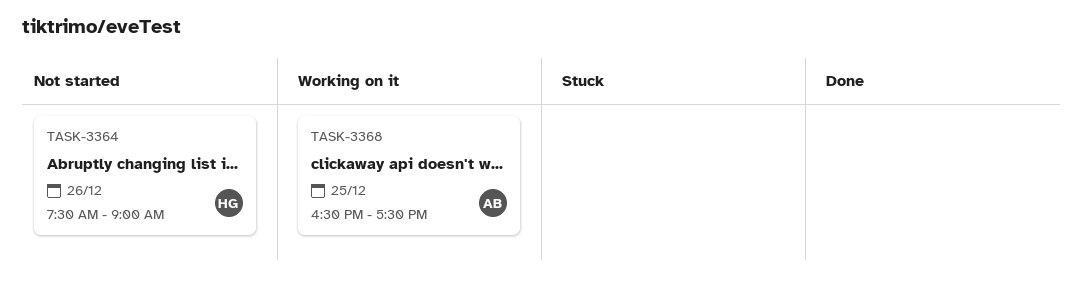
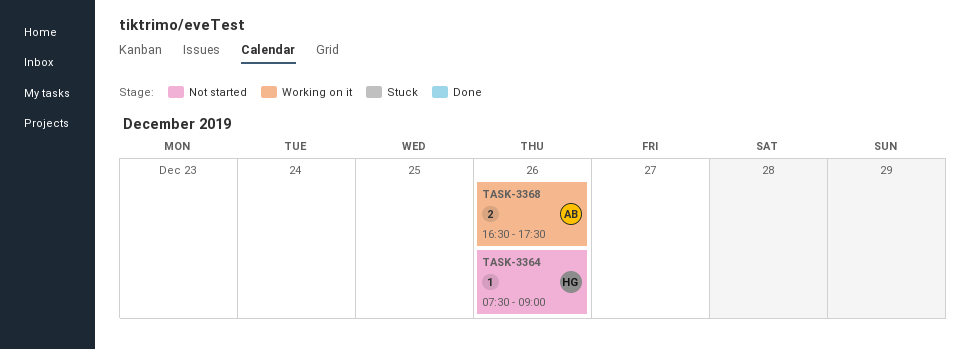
TASK-3368, day: Dec 25 -> Dec 26

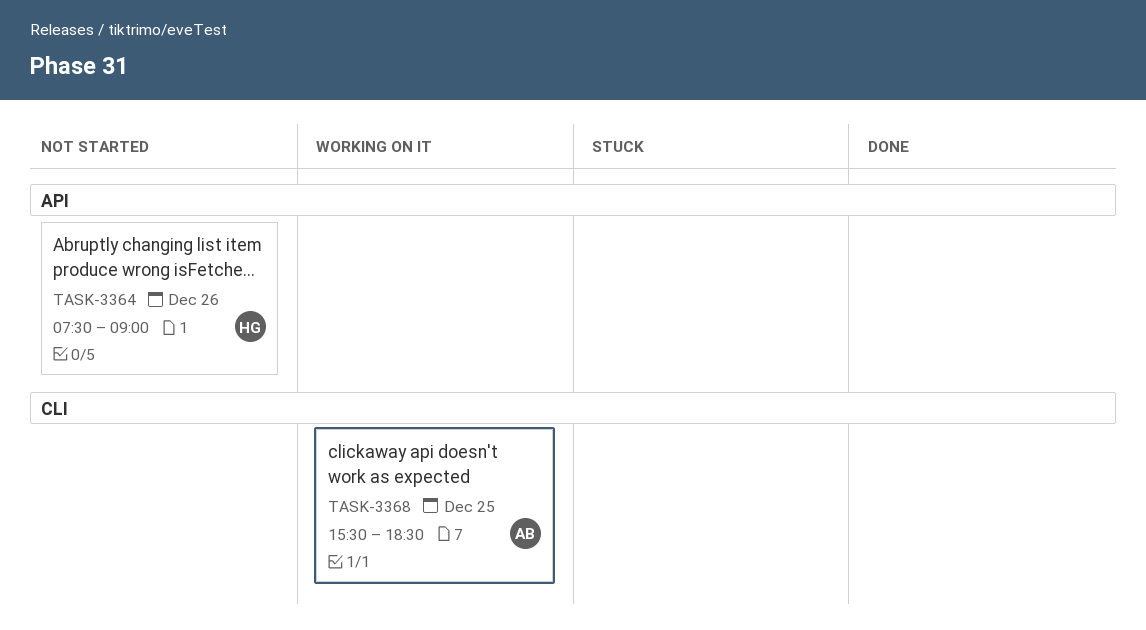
TASK-3368, day: Dec 26 -> Dec 25
TASK-3368, begins: 16:30 -> 15:30
TASK-3368, ends: 17:30 -> 18:30

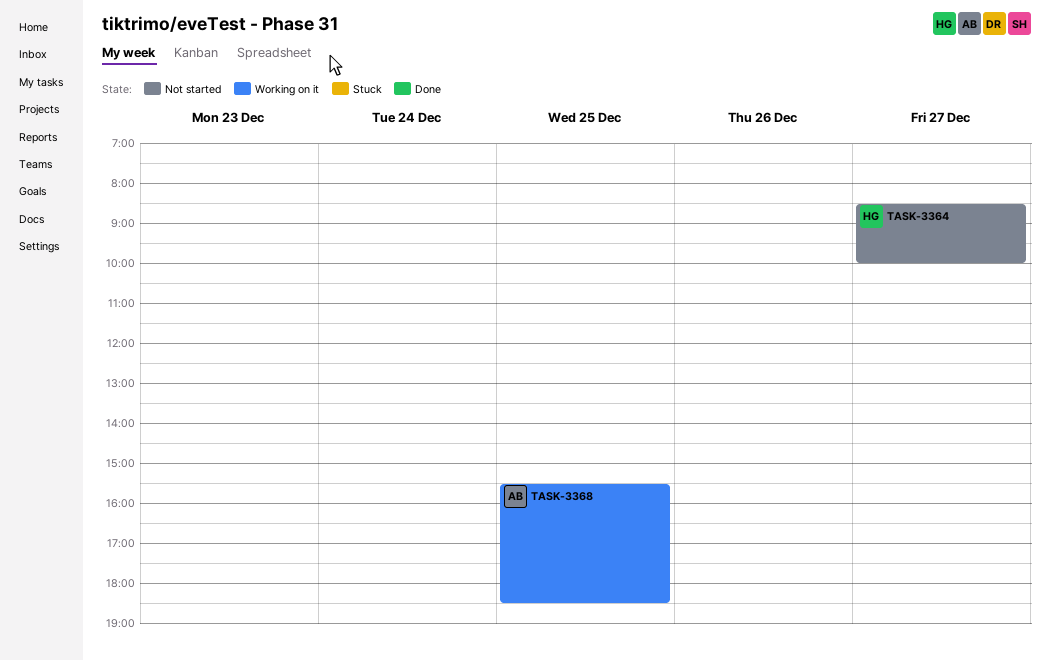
TASK-3364, day: Dec 26 -> Dec 27
TASK-3364, begins: 07:30 -> 08:30
TASK-3364, ends: 09:00 -> 10:00

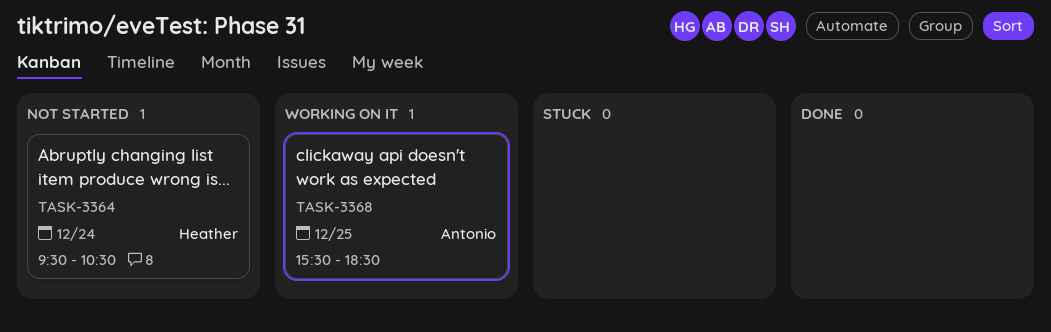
TASK-3364, day: Dec 27 -> Dec 24
TASK-3364, begins: 08:30 -> 09:30
TASK-3364, ends: 10:00 -> 10:30

